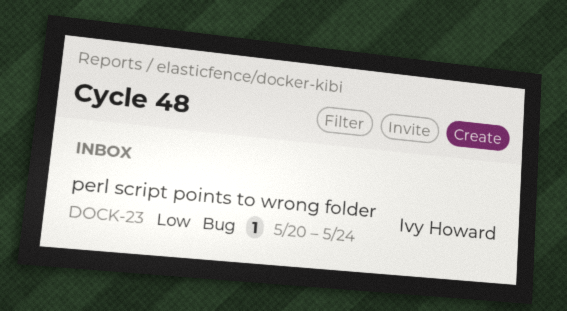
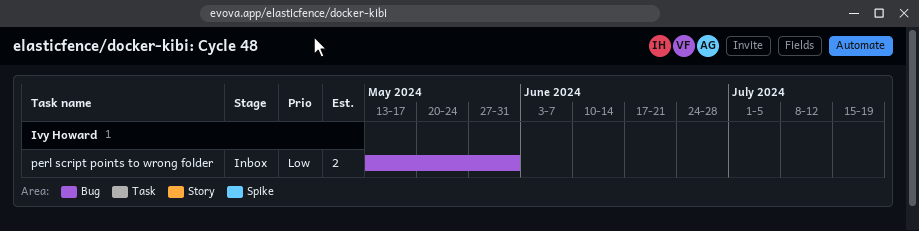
perl script points to wrong folder, estimate: 1 -> 2
perl script points to wrong folder, start: May 20 -> May 13
perl script points to wrong folder, due: May 24 -> May 31

